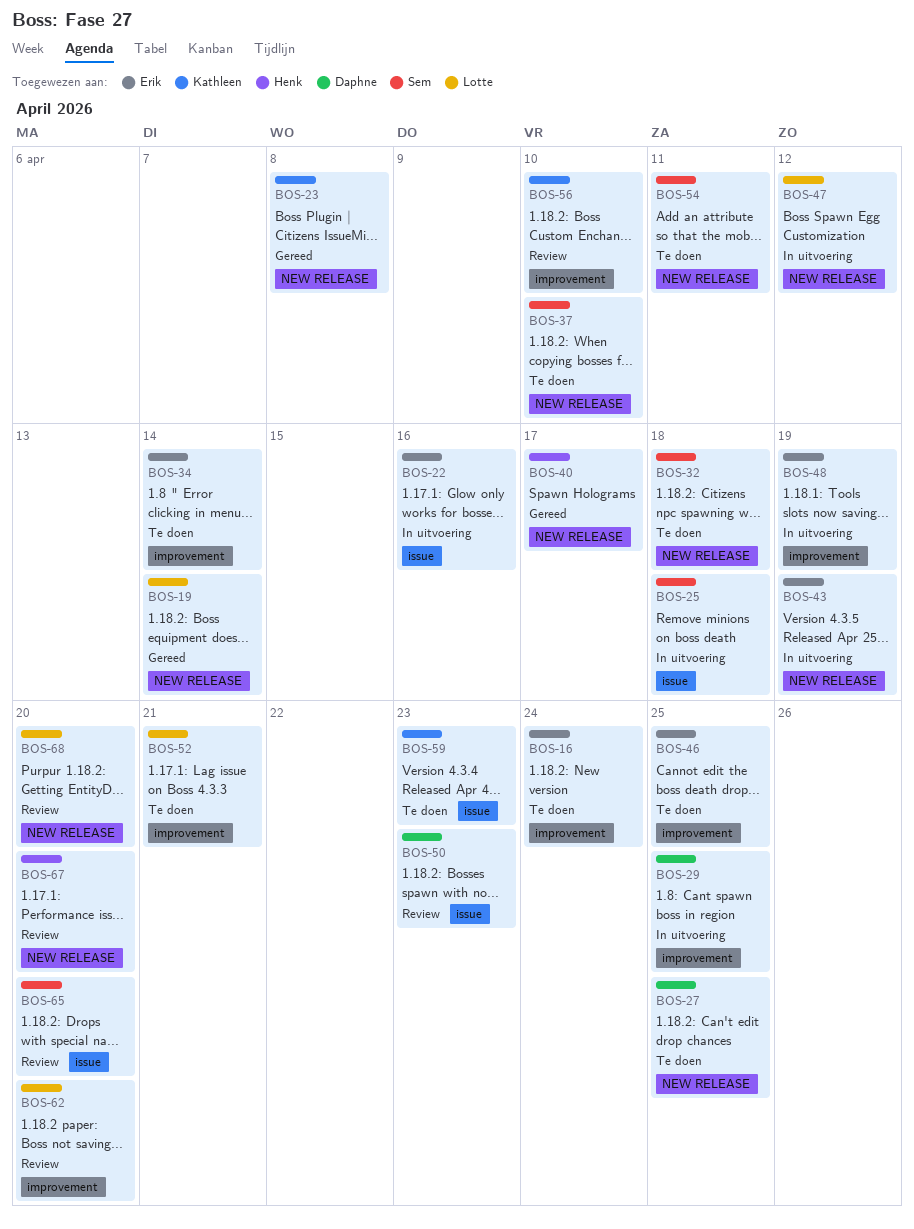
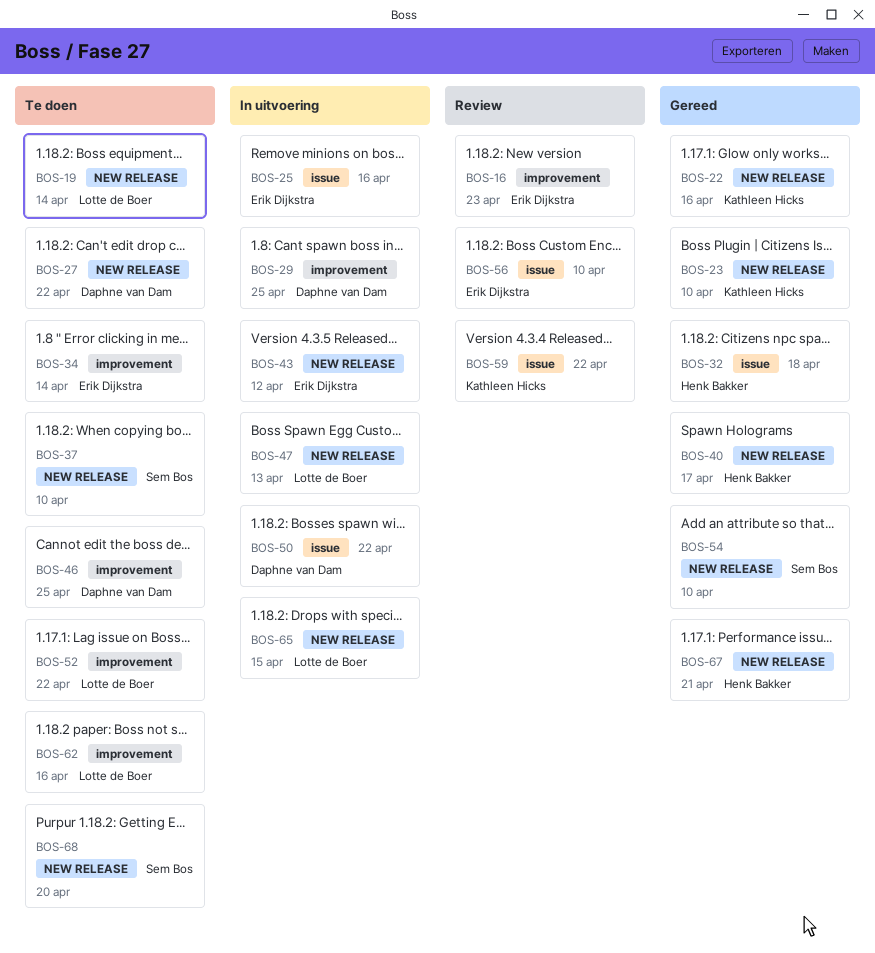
BOS-16, status: Te doen -> Review
BOS-16, due: Apr 24 -> Apr 23
BOS-19, status: Gereed -> Te doen
BOS-22, status: In uitvoering -> Gereed
BOS-22, owner: Erik Dijkstra -> Kathleen Hicks
BOS-22, label: issue -> NEW RELEASE
BOS-23, due: Apr 8 -> Apr 10
BOS-25, owner: Sem Bos -> Erik Dijkstra
BOS-25, due: Apr 18 -> Apr 16
BOS-27, due: Apr 25 -> Apr 22
BOS-32, status: Te doen -> Gereed
BOS-32, owner: Sem Bos -> Henk Bakker
BOS-32, label: NEW RELEASE -> issue
BOS-43, due: Apr 19 -> Apr 12
BOS-46, owner: Erik Dijkstra -> Daphne van Dam
BOS-47, due: Apr 12 -> Apr 13
BOS-48: present -> none
BOS-50, status: Review -> In uitvoering
BOS-50, due: Apr 23 -> Apr 22
BOS-52, due: Apr 21 -> Apr 22
BOS-54, status: Te doen -> Gereed
BOS-54, due: Apr 11 -> Apr 10
BOS-56, owner: Kathleen Hicks -> Erik Dijkstra
BOS-56, label: improvement -> issue
BOS-59, status: Te doen -> Review
BOS-59, due: Apr 23 -> Apr 22
BOS-62, status: Review -> Te doen
BOS-62, due: Apr 20 -> Apr 16
BOS-65, status: Review -> In uitvoering
BOS-65, owner: Sem Bos -> Lotte de Boer
BOS-65, label: issue -> NEW RELEASE
BOS-65, due: Apr 20 -> Apr 15
BOS-67, status: Review -> Gereed
BOS-67, due: Apr 20 -> Apr 21
BOS-68, status: Review -> Te doen
BOS-68, owner: Lotte de Boer -> Sem Bos

